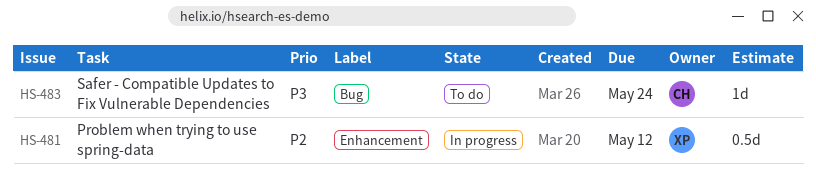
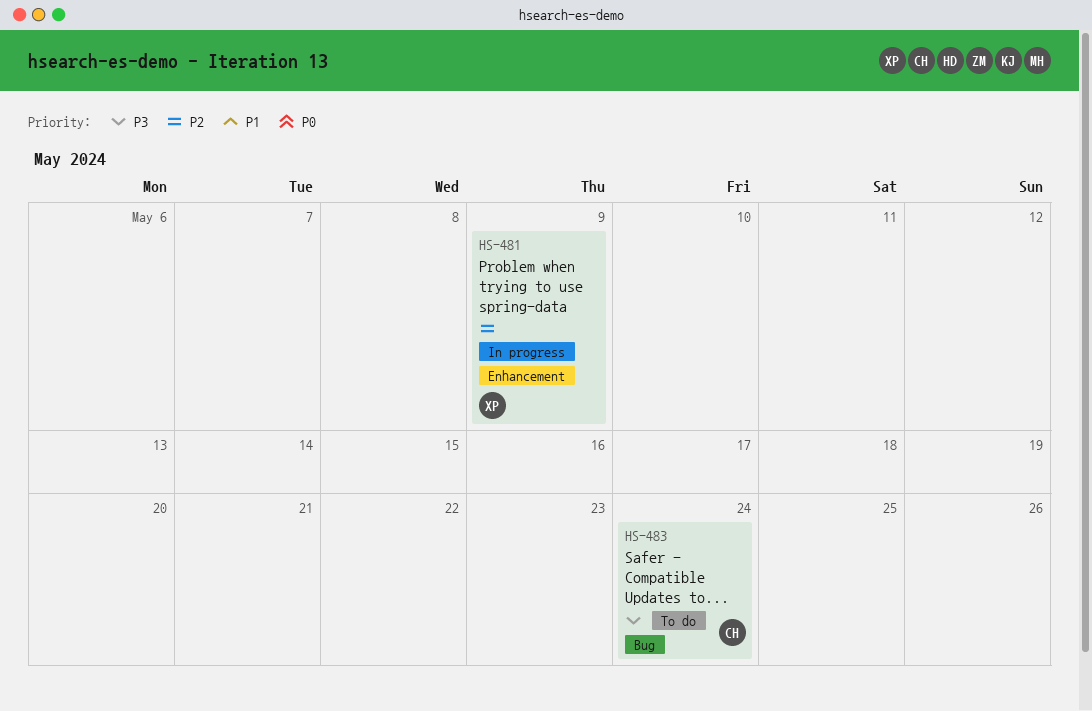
HS-481, due: May 12 -> May 9

